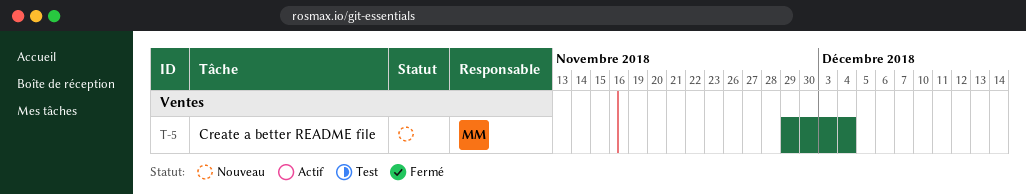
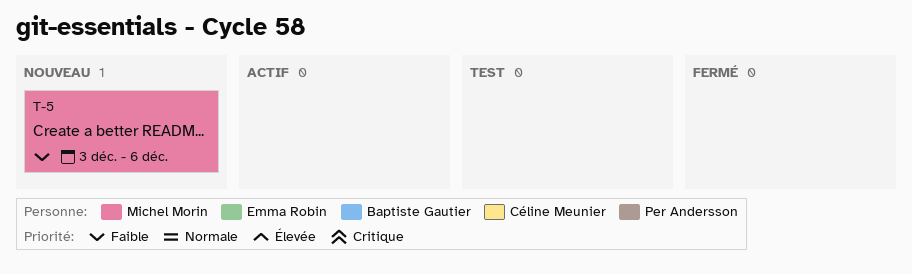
T-5, start: Nov 29 -> Dec 3
T-5, due: Dec 4 -> Dec 6

